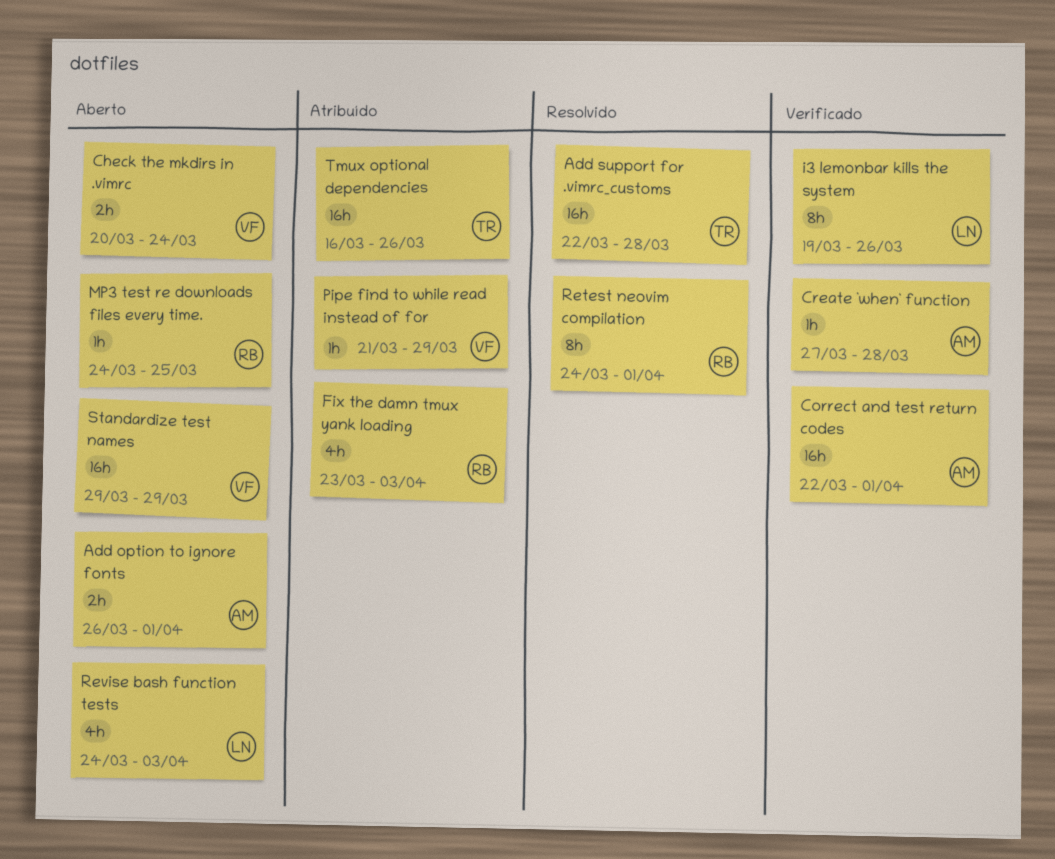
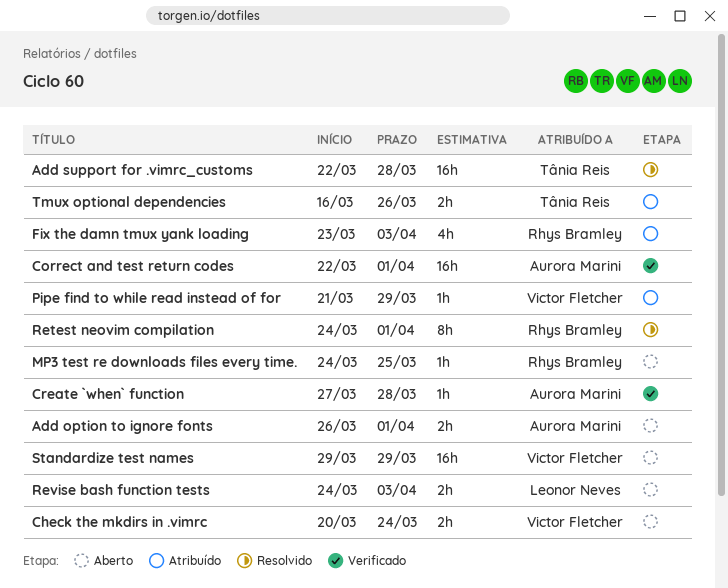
i3 lemonbar kills the system: present -> none
Revise bash function tests, estimate: 4h -> 2h
Tmux optional dependencies, estimate: 16h -> 2h

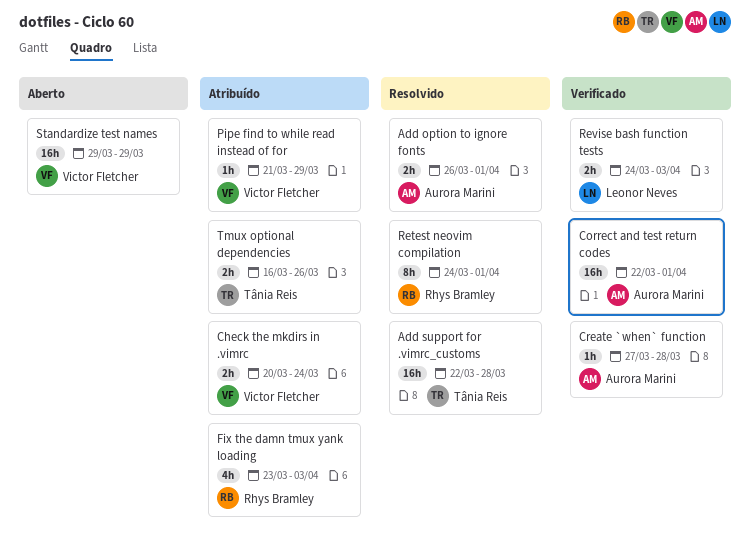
Add option to ignore fonts, status: Aberto -> Resolvido
Check the mkdirs in .vimrc, status: Aberto -> Atribuído
MP3 test re downloads files every time.: present -> none
Revise bash function tests, status: Aberto -> Verificado

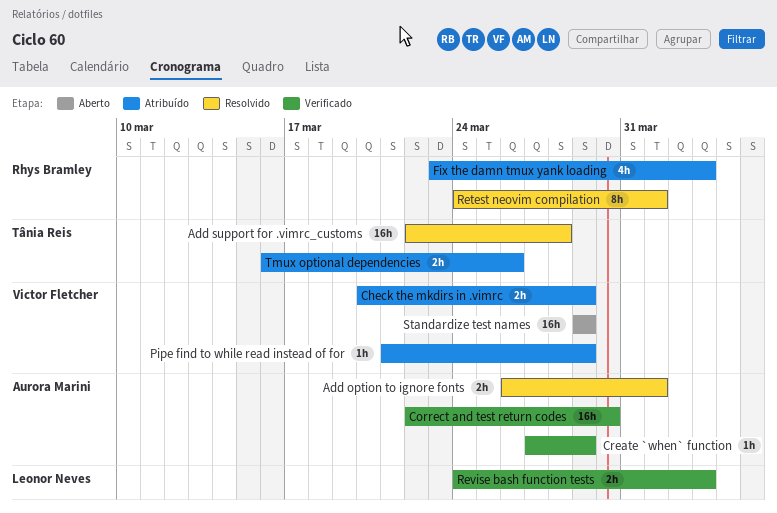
Check the mkdirs in .vimrc, due: Mar 24 -> Mar 29
Correct and test return codes, due: Apr 1 -> Mar 30
Create `when` function, due: Mar 28 -> Mar 29

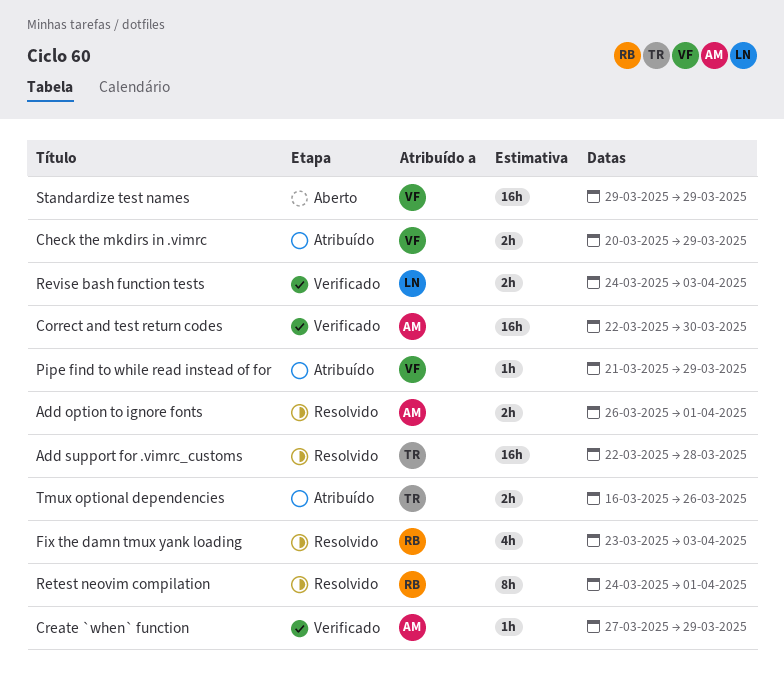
Fix the damn tmux yank loading, status: Atribuído -> Resolvido

